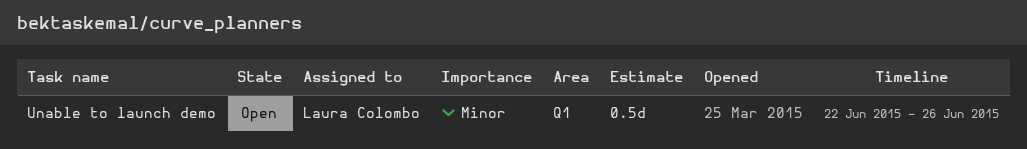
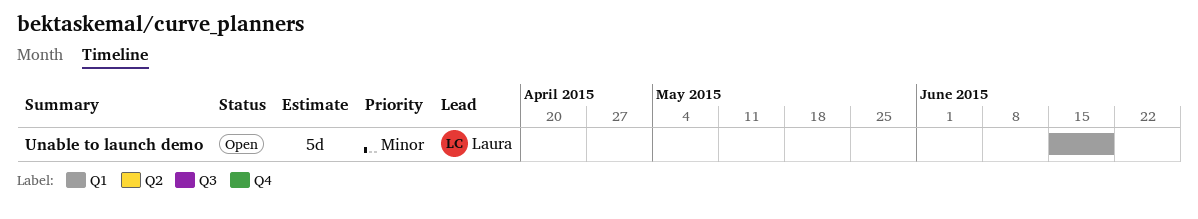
Unable to launch demo, estimate: 0.5d -> 5d
Unable to launch demo, start: Jun 22 -> Jun 15
Unable to launch demo, due: Jun 26 -> Jun 19

